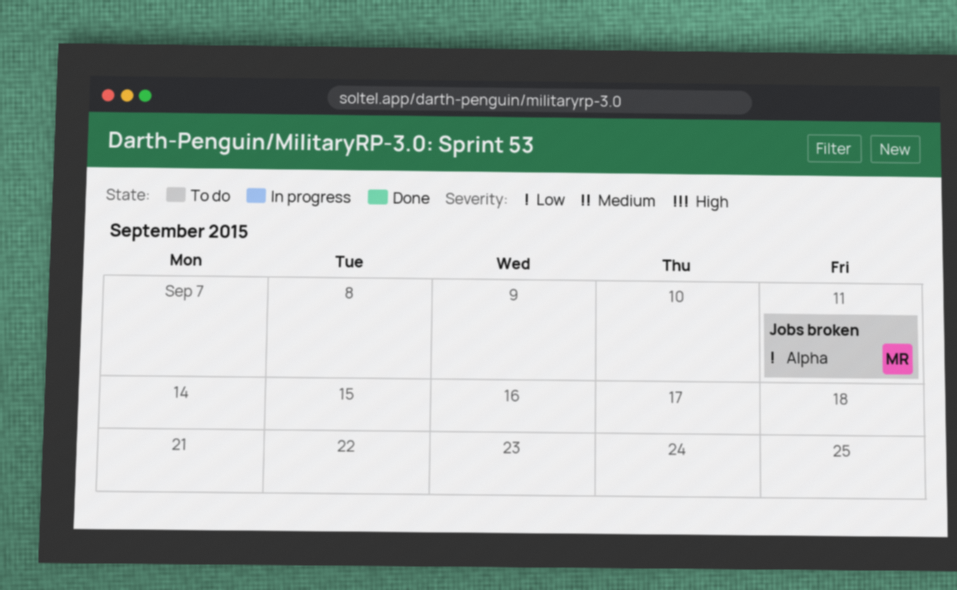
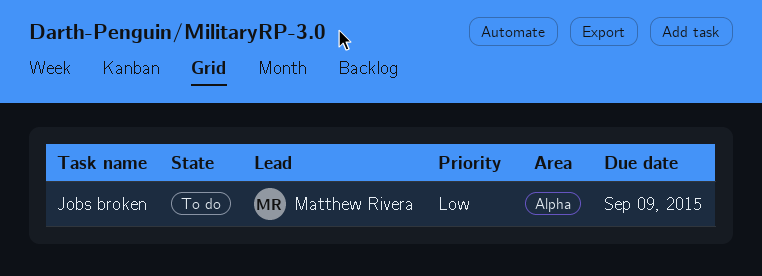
Jobs broken, due: Sep 11 -> Sep 9

